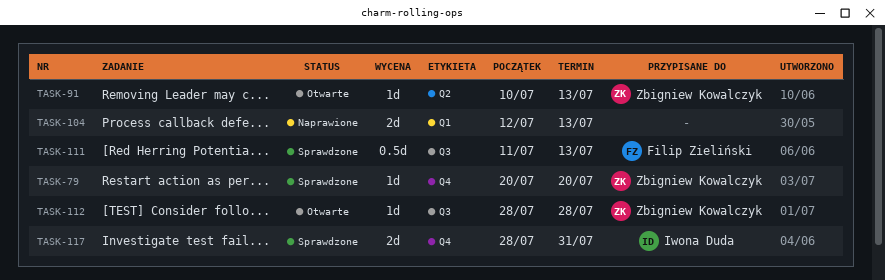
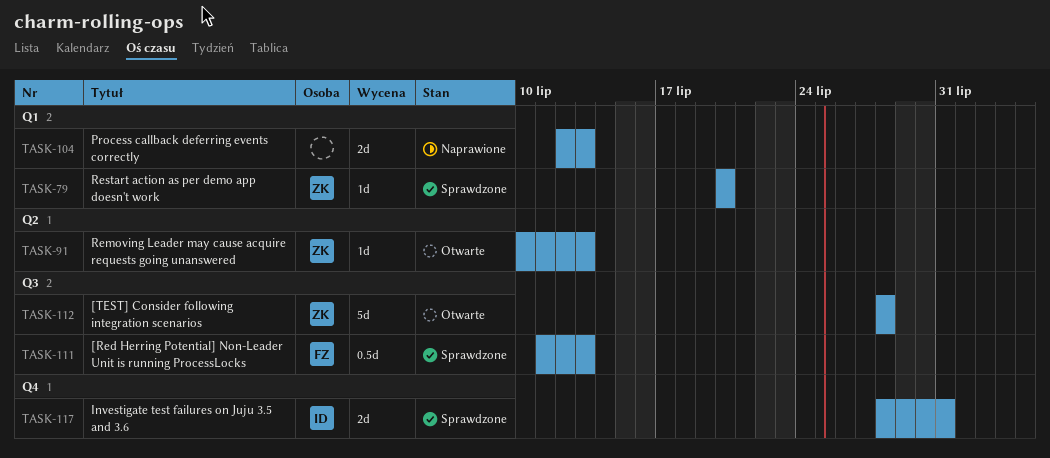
TASK-79, label: Q4 -> Q1
TASK-112, estimate: 1d -> 5d

